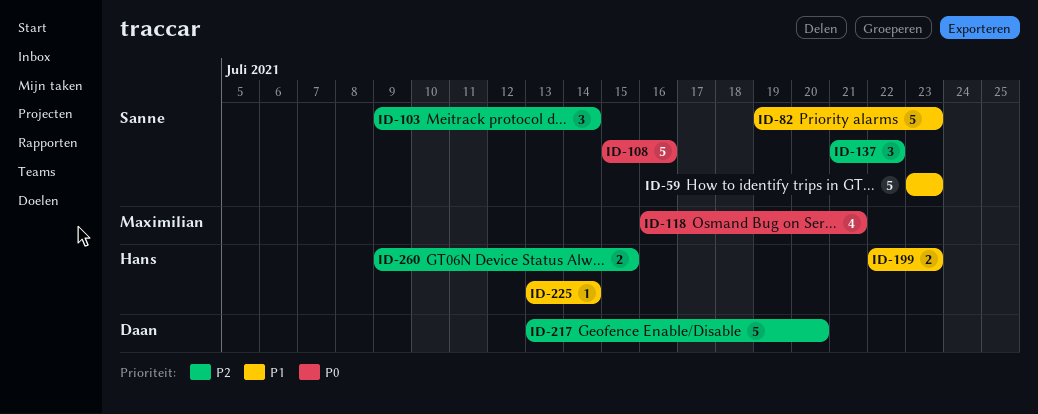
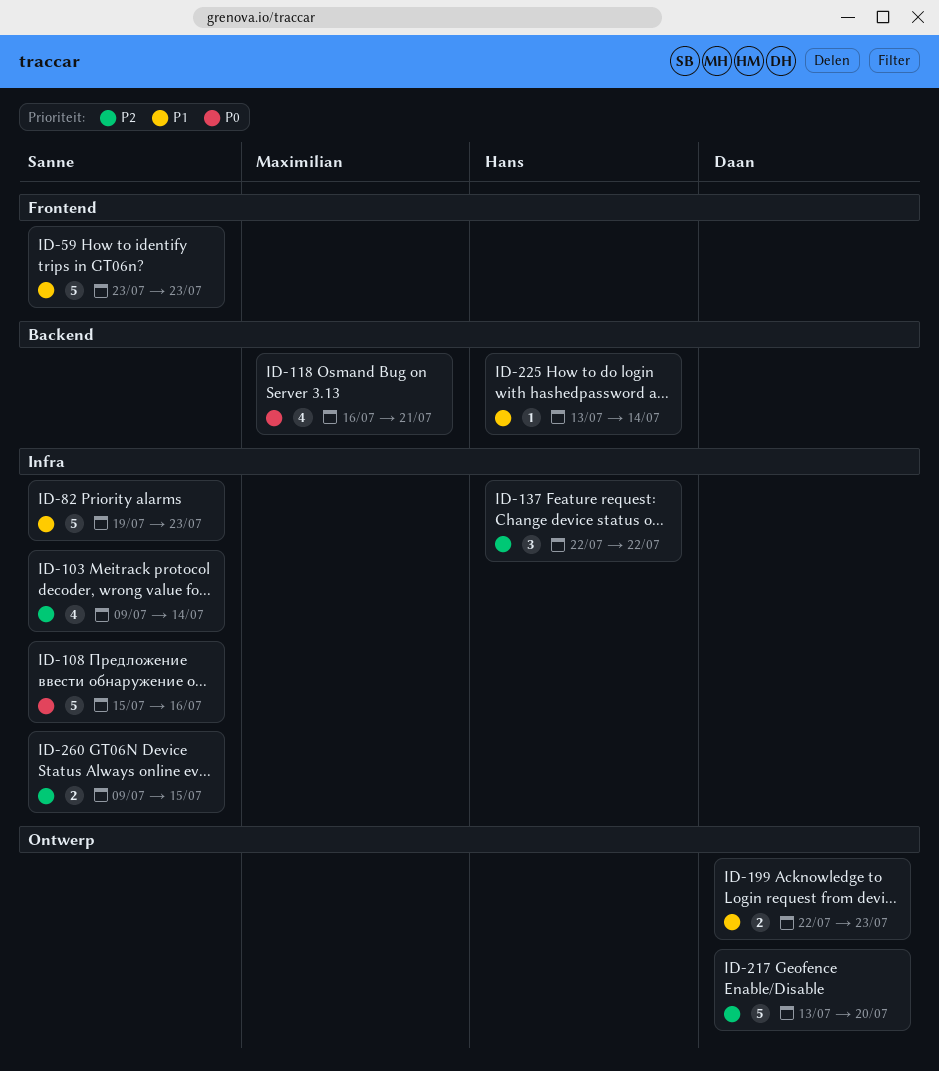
ID-103, estimate: 3 -> 4
ID-137, owner: Sanne -> Hans
ID-137, start: Jul 21 -> Jul 22
ID-199, owner: Hans -> Daan
ID-260, owner: Hans -> Sanne

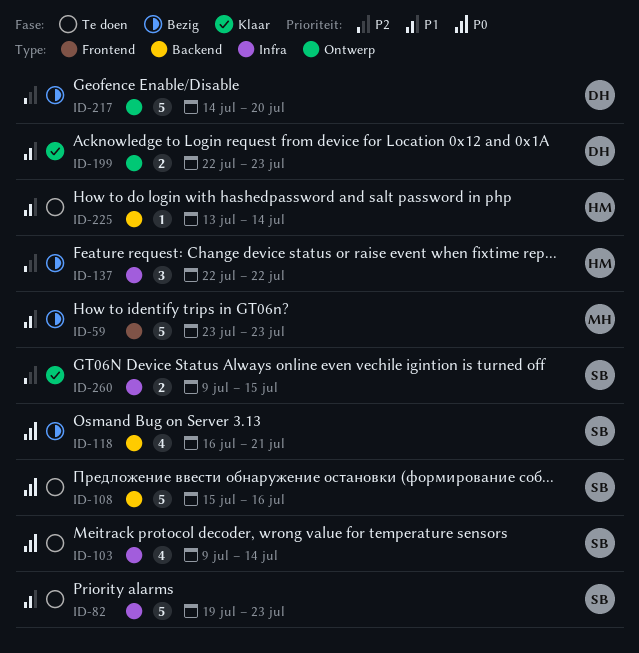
ID-59, owner: Sanne -> Maximilian
ID-103, priority: P2 -> P0
ID-108, label: Infra -> Backend
ID-118, owner: Maximilian -> Sanne
ID-217, start: Jul 13 -> Jul 14

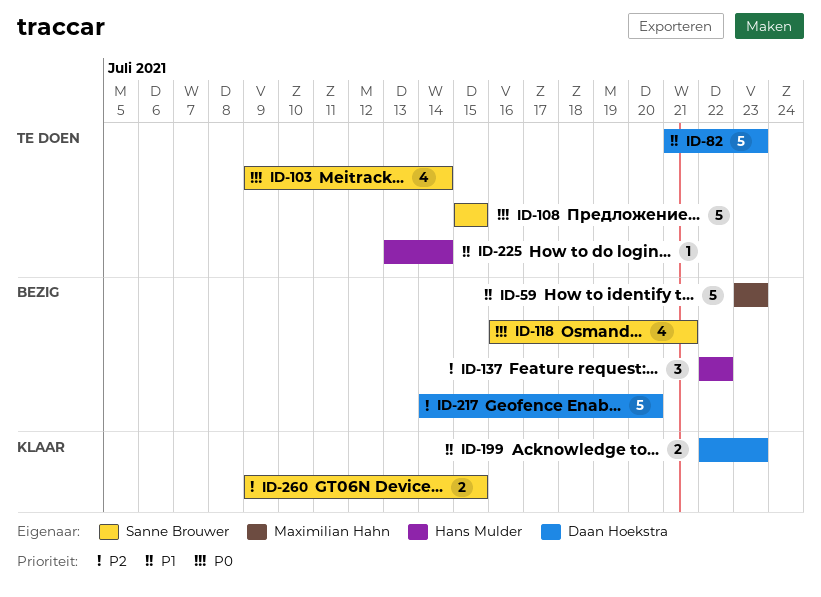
ID-82, owner: Sanne Brouwer -> Daan Hoekstra
ID-82, start: Jul 19 -> Jul 21
ID-108, due: Jul 16 -> Jul 15

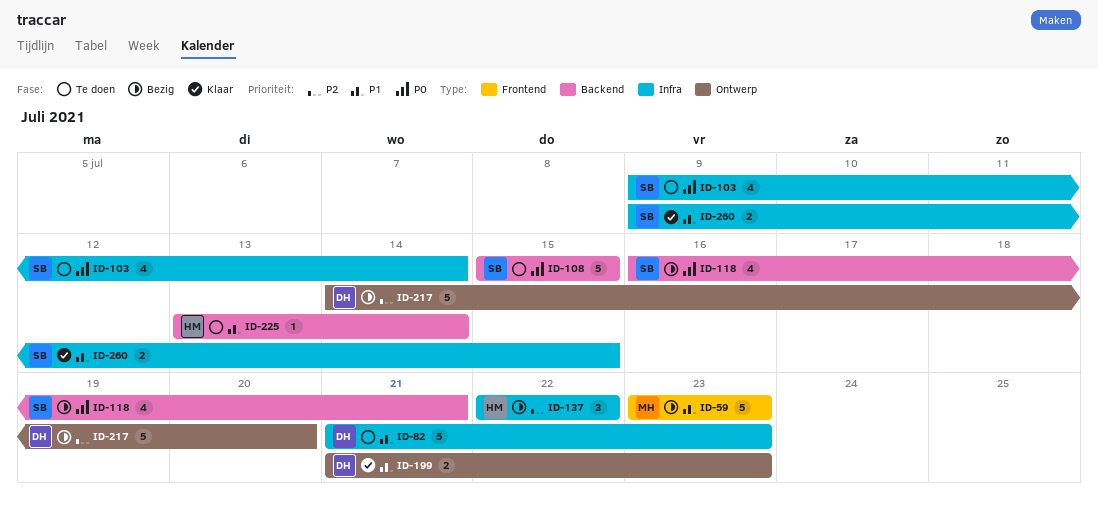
ID-199, start: Jul 22 -> Jul 21
ID-260, priority: P2 -> P1

